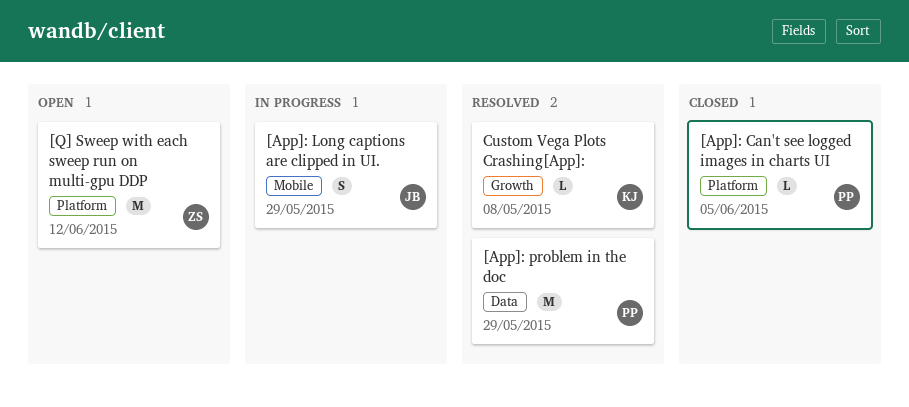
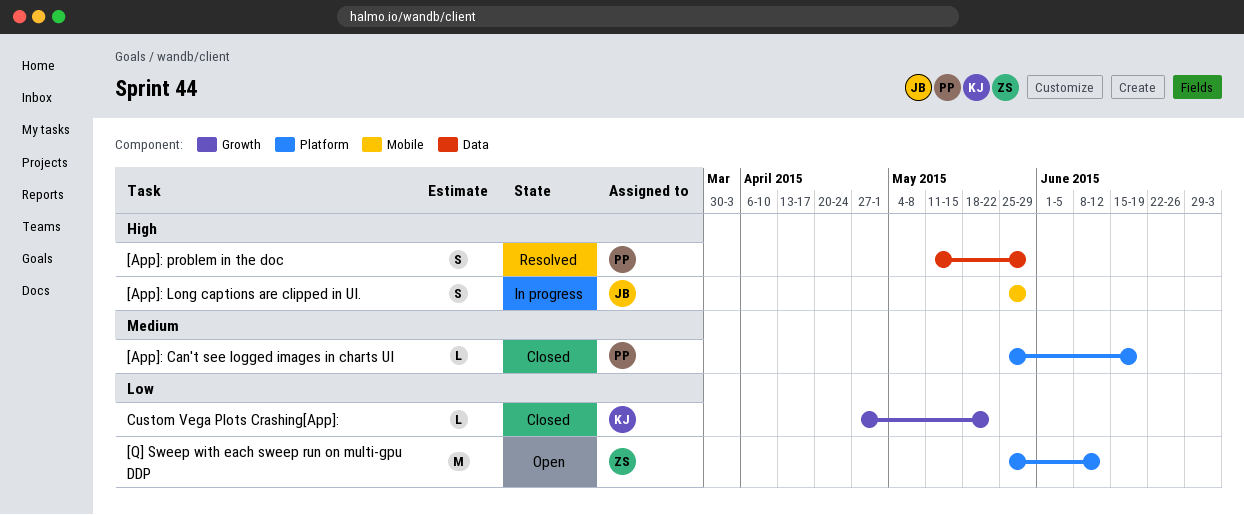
[App]: Can't see logged images in charts UI, due: Jun 5 -> Jun 19
[App]: problem in the doc, estimate: M -> S
Custom Vega Plots Crashing[App]:, status: Resolved -> Closed
Custom Vega Plots Crashing[App]:, due: May 8 -> May 22

